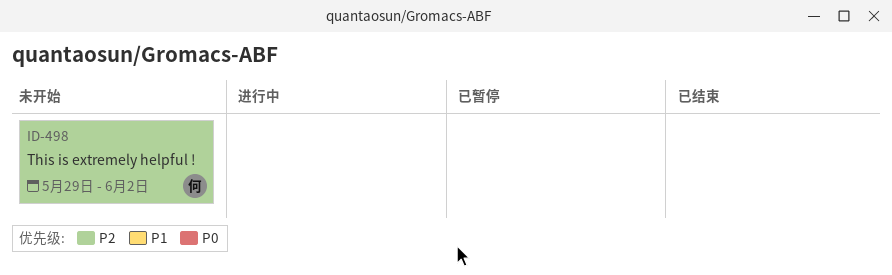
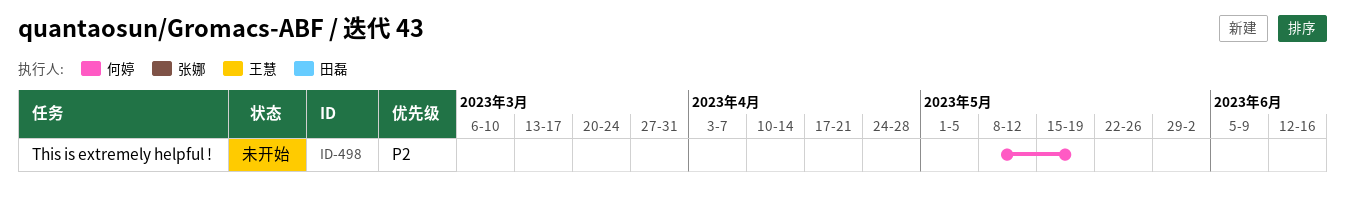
ID-498, start: May 29 -> May 8
ID-498, due: Jun 2 -> May 19

